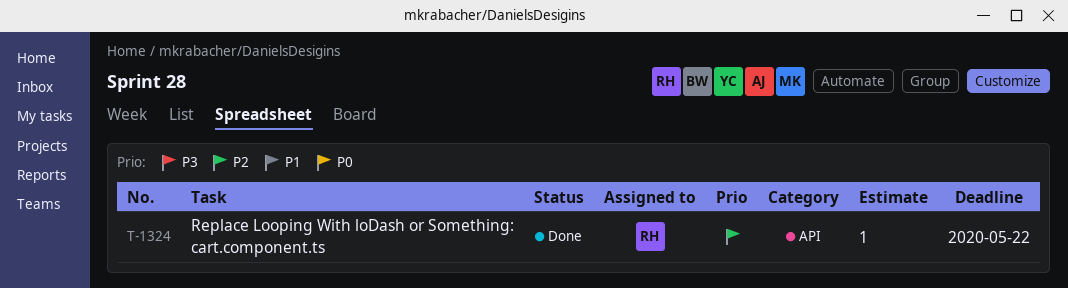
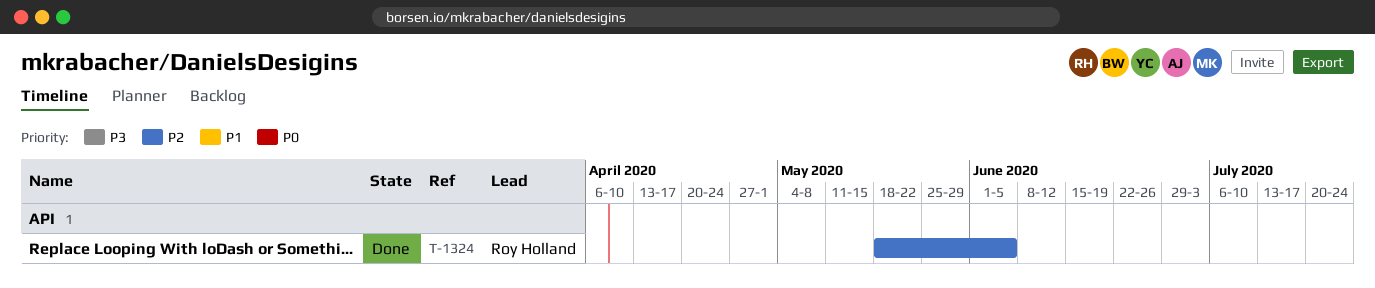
T-1324, due: May 22 -> Jun 5

